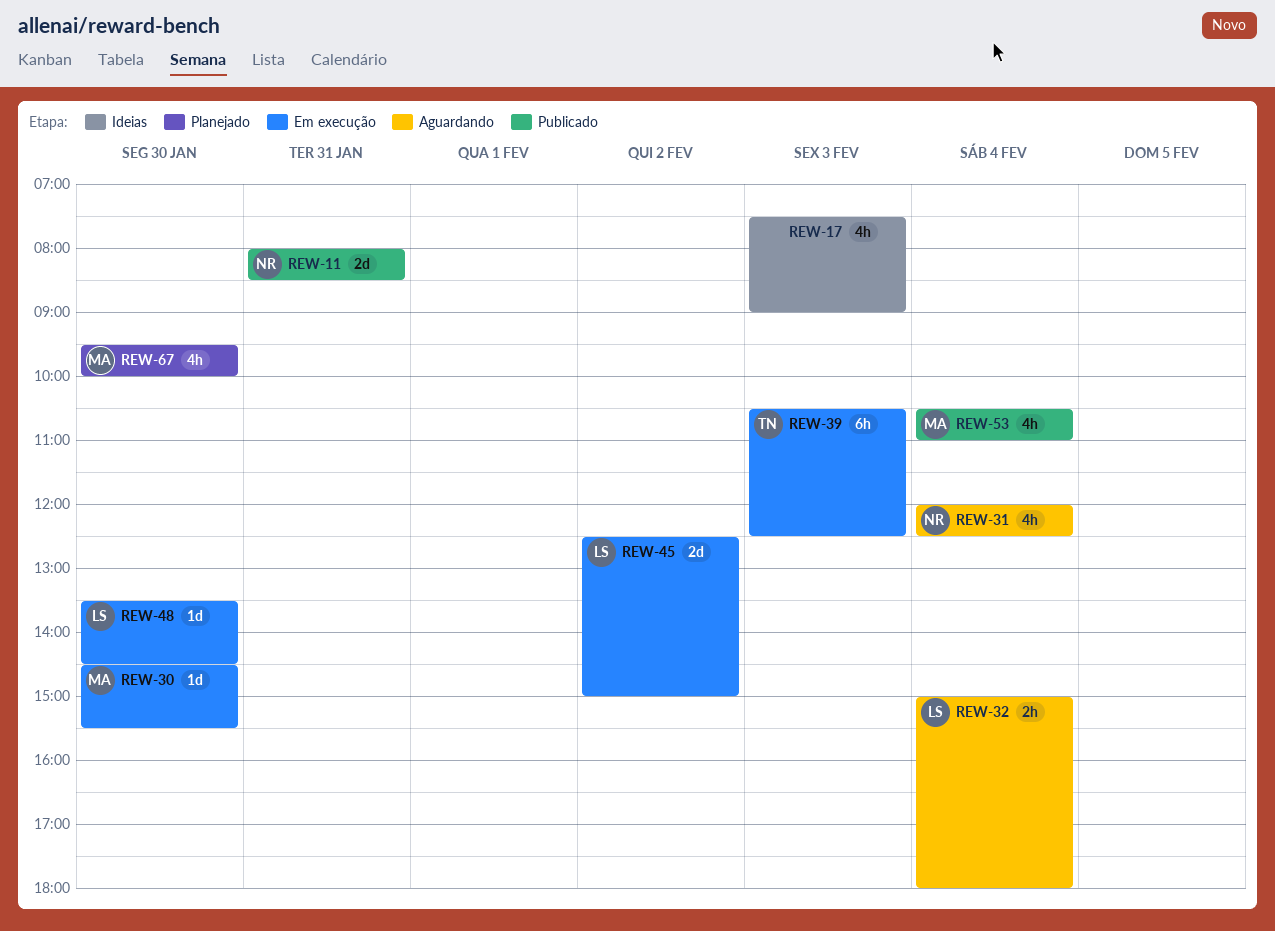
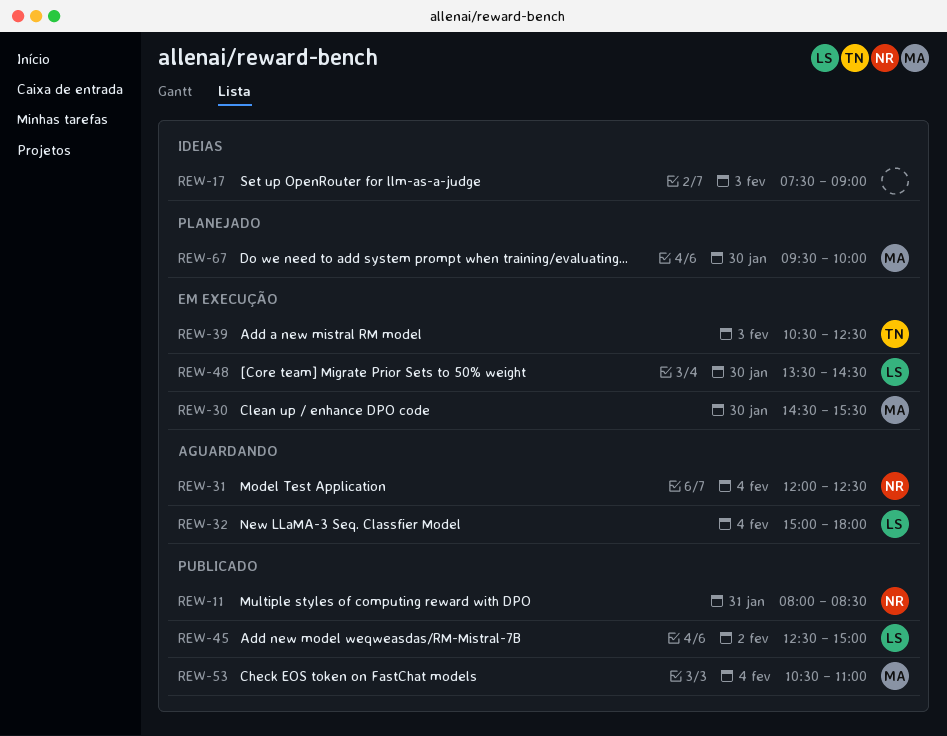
REW-45, status: Em execução -> Publicado

